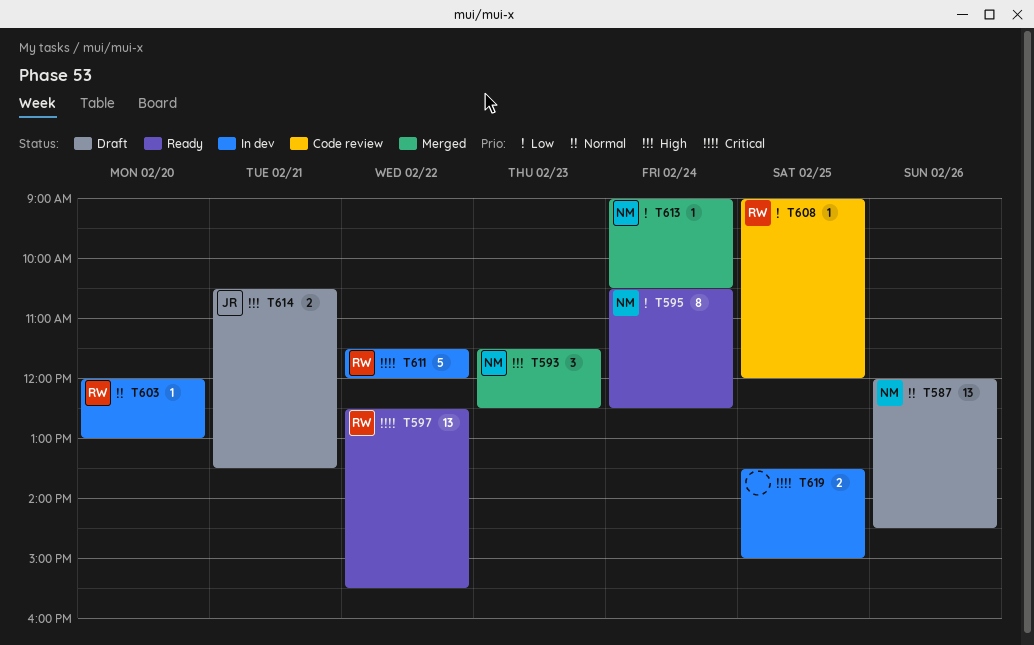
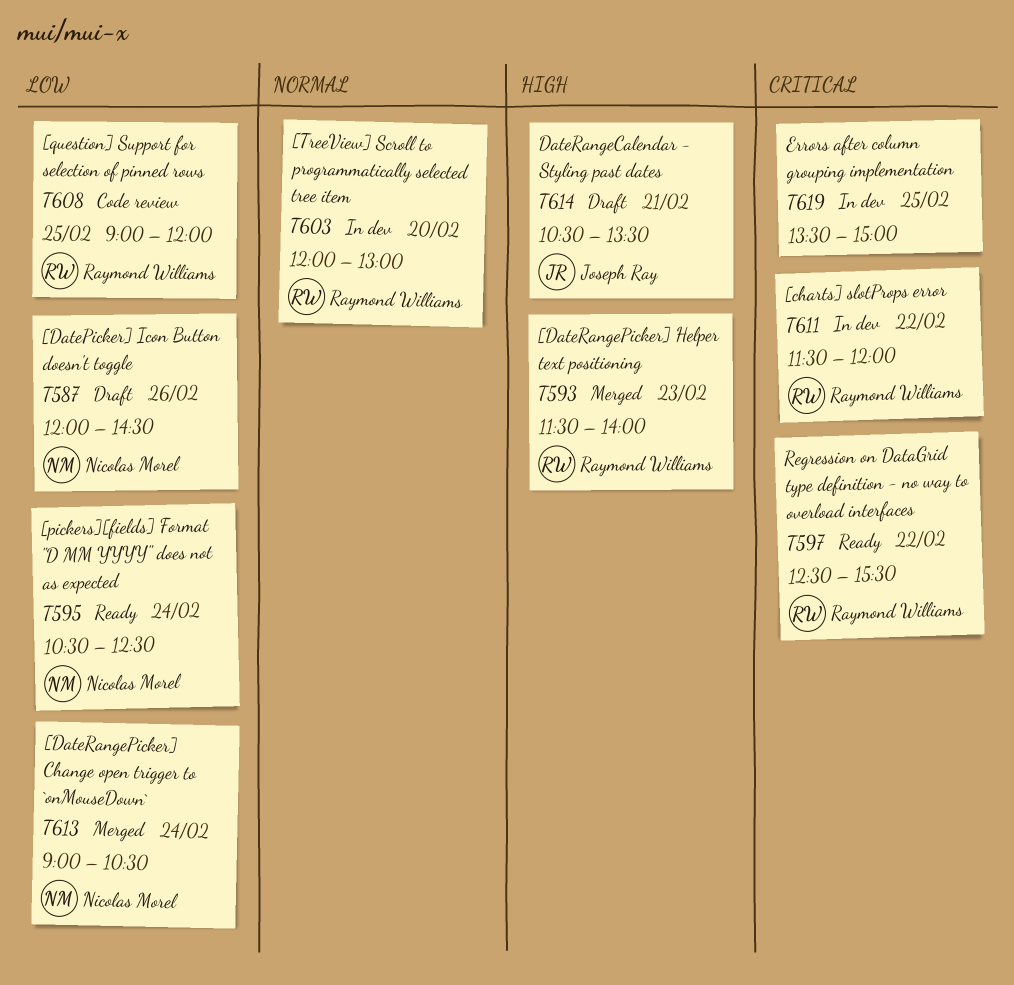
T587, priority: Normal -> Low
T593, owner: Nicolas Morel -> Raymond Williams
T593, ends: 12:30 -> 14:00

